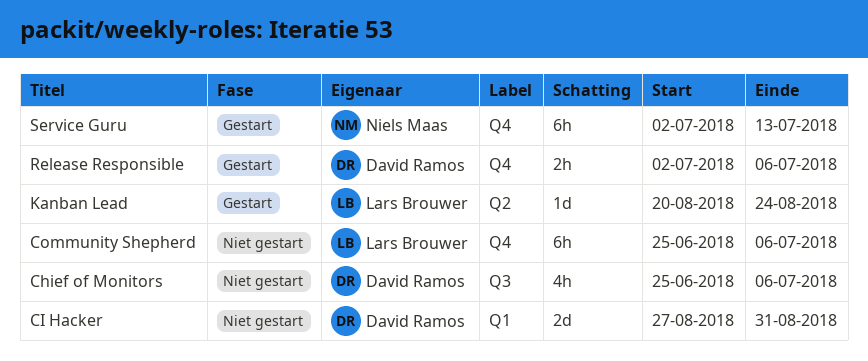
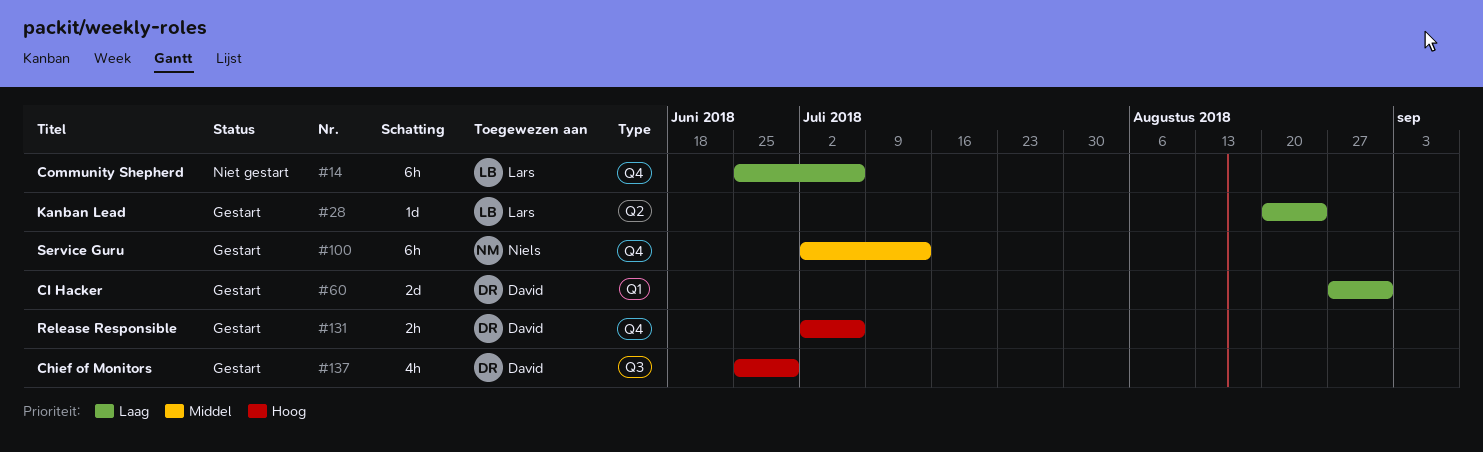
Chief of Monitors, status: Niet gestart -> Gestart
Chief of Monitors, due: Jul 6 -> Jun 29
CI Hacker, status: Niet gestart -> Gestart

